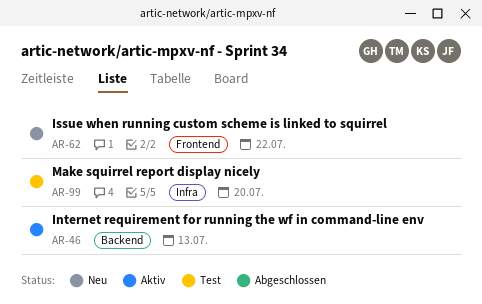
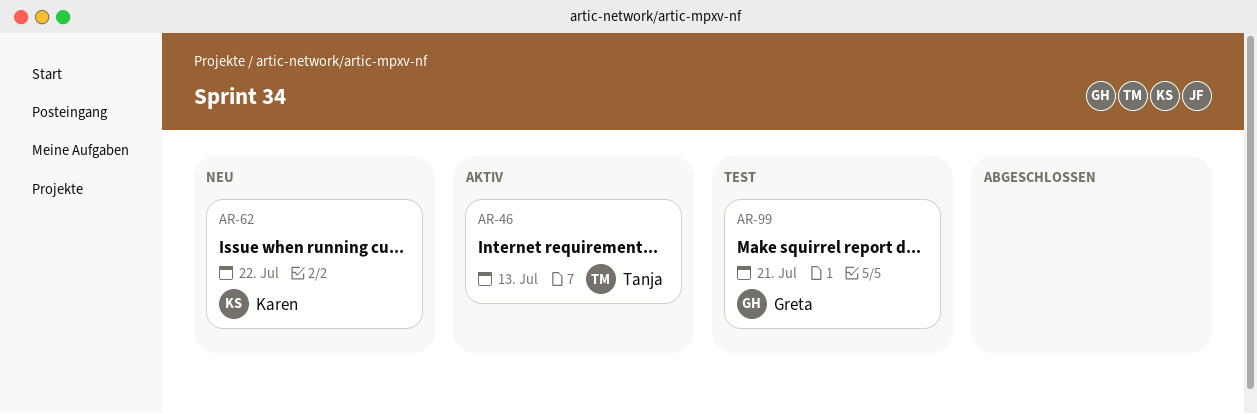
AR-99, due: Jul 20 -> Jul 21

